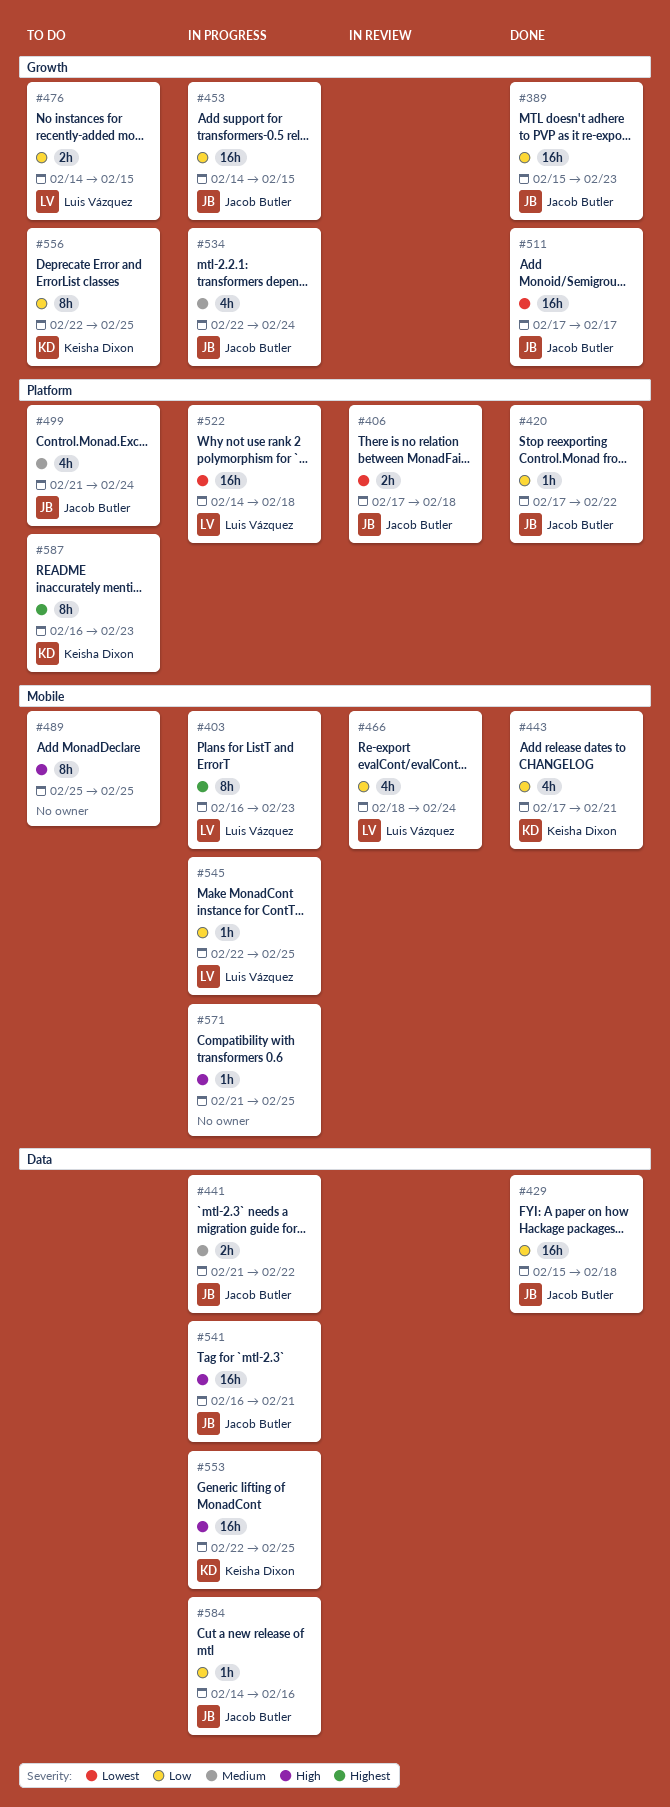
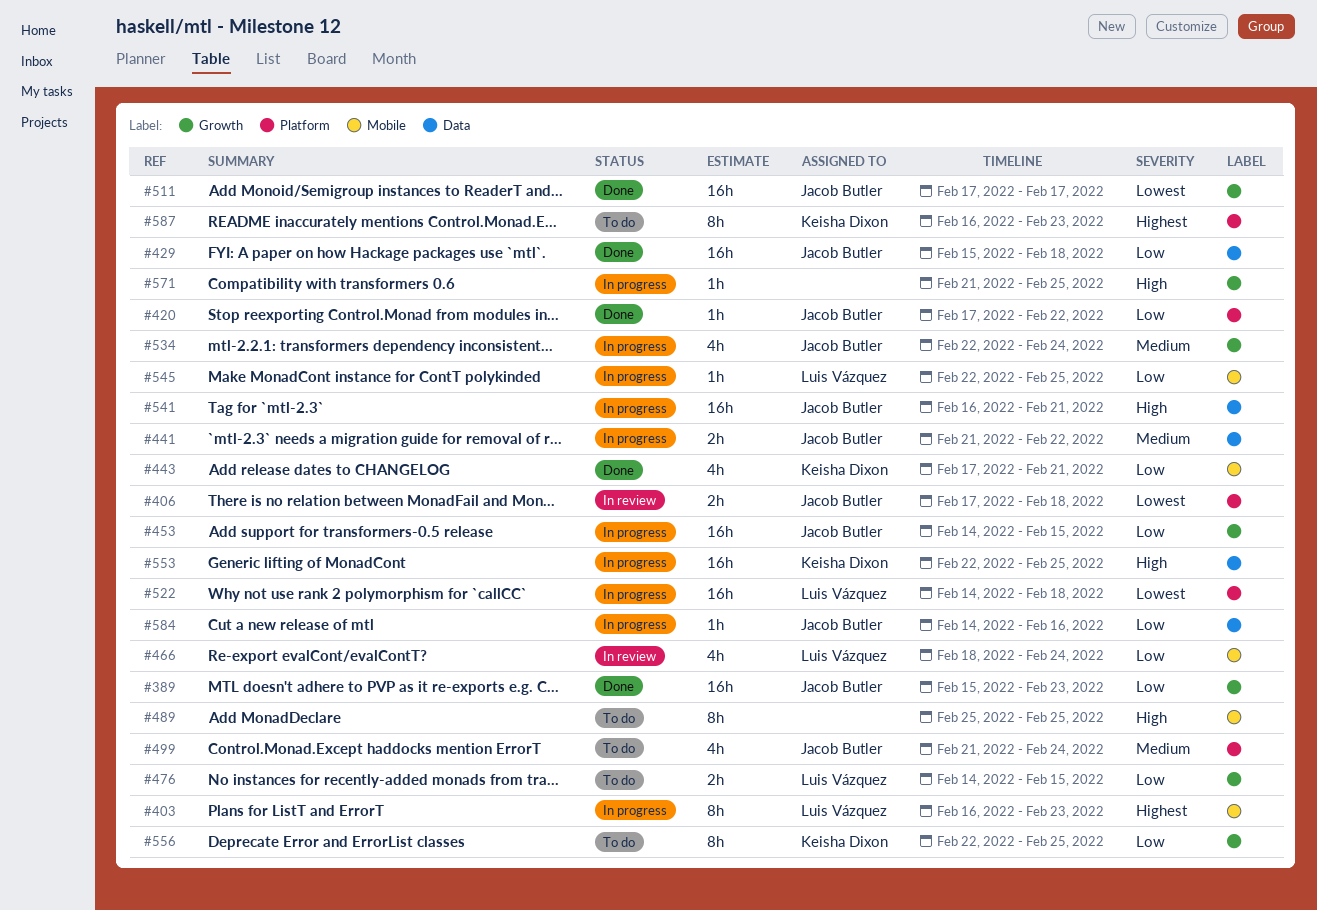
#571, label: Mobile -> Growth

